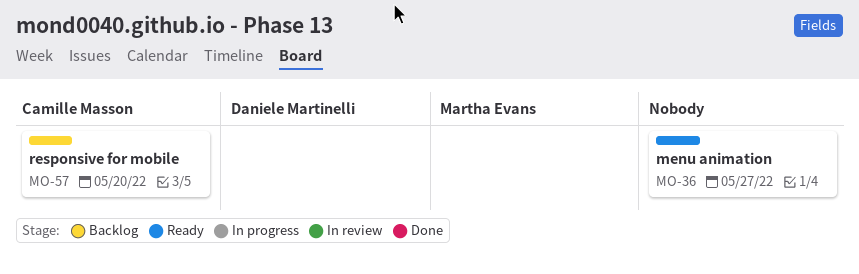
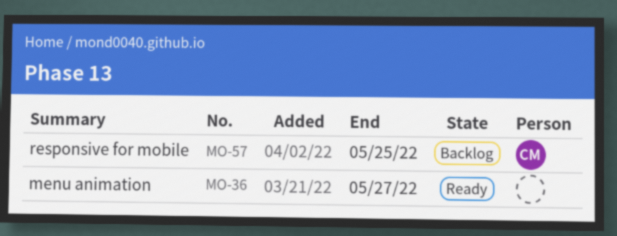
MO-57, due: May 20 -> May 25

